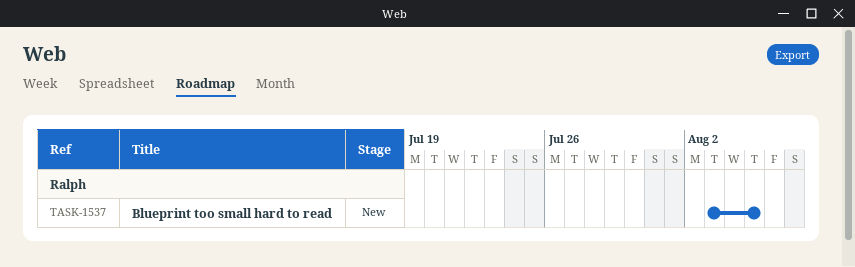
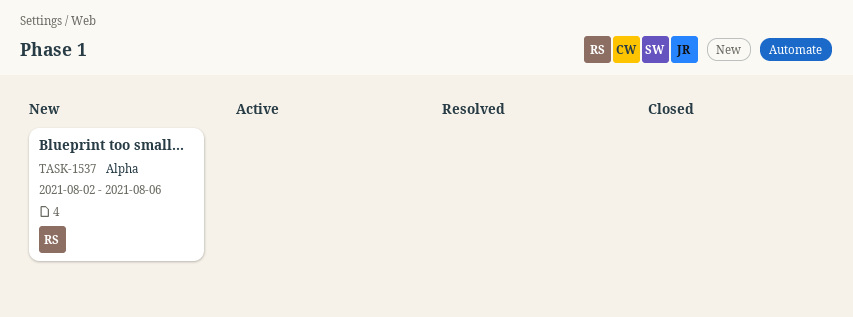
TASK-1537, start: Aug 3 -> Aug 2
TASK-1537, due: Aug 5 -> Aug 6

